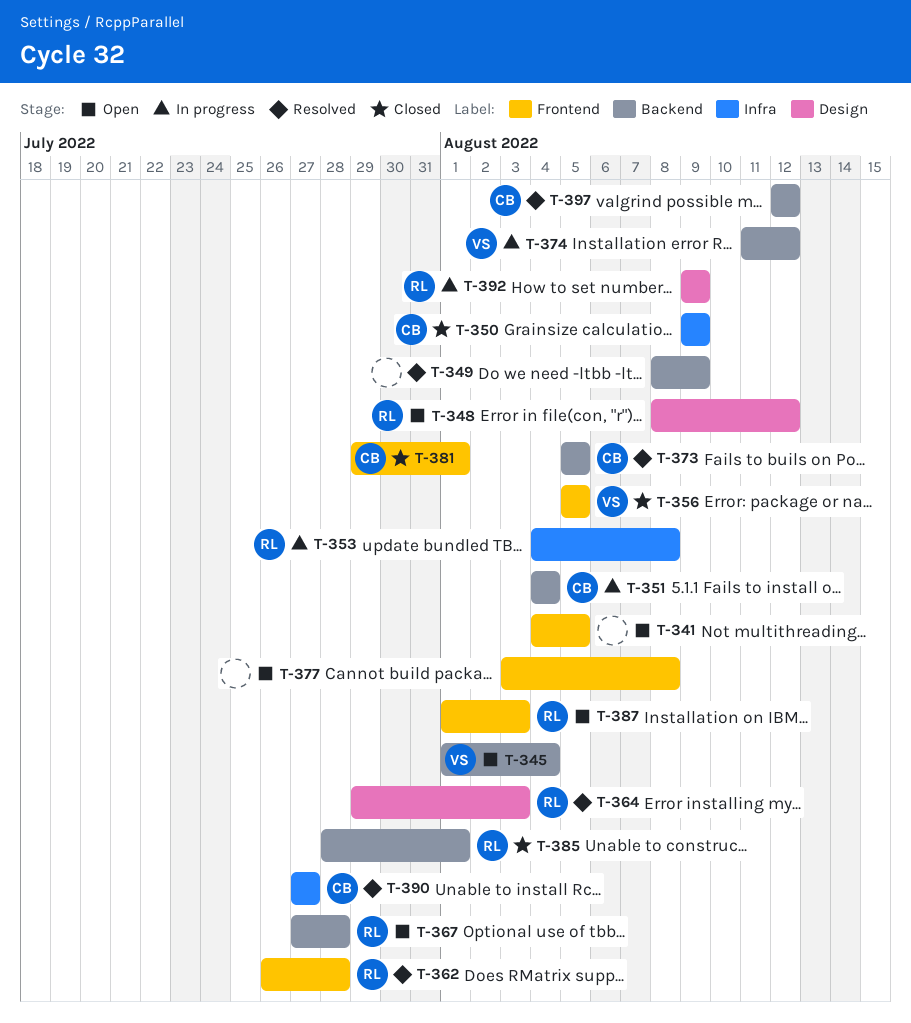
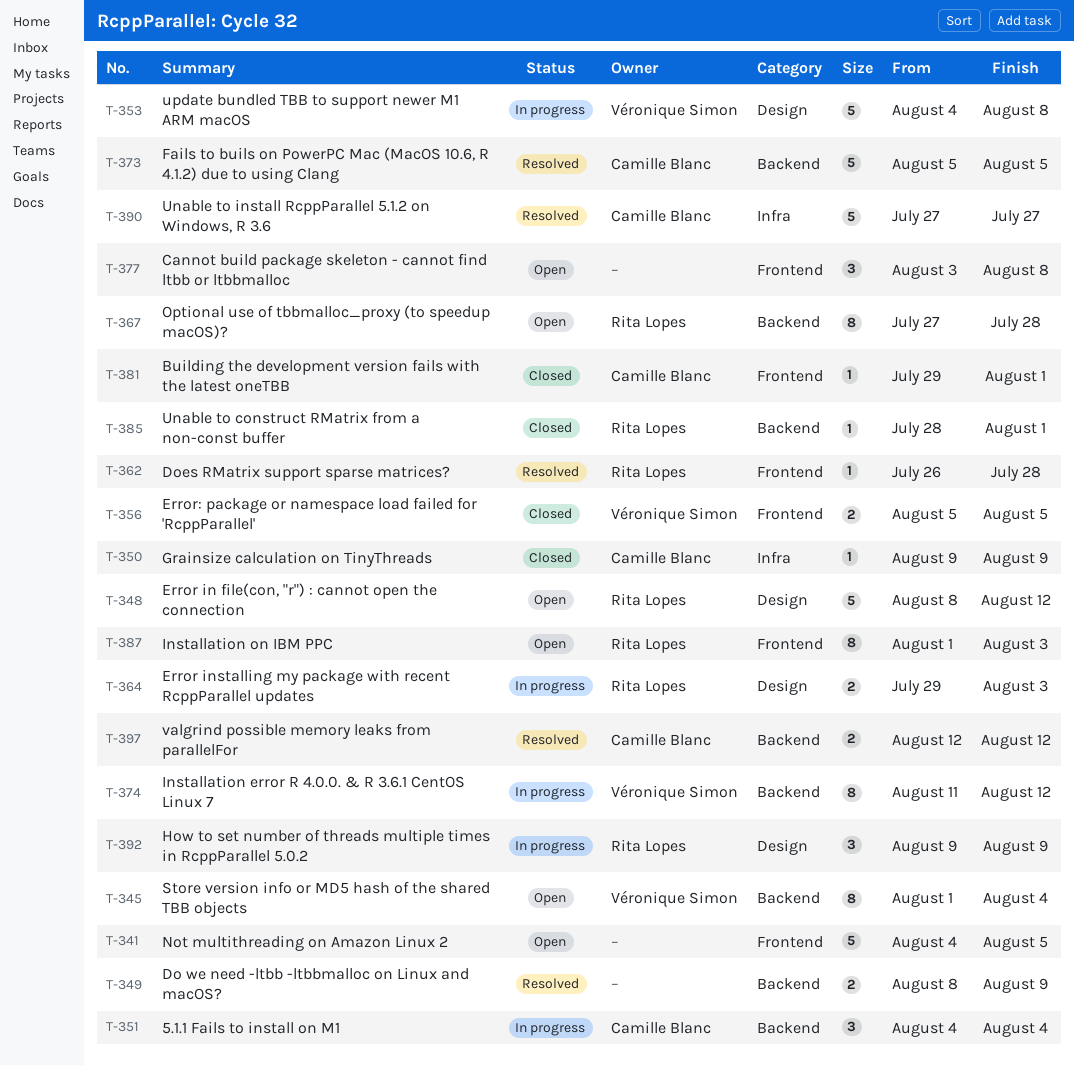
T-353, owner: Rita Lopes -> Véronique Simon
T-353, label: Infra -> Design
T-364, status: Resolved -> In progress

